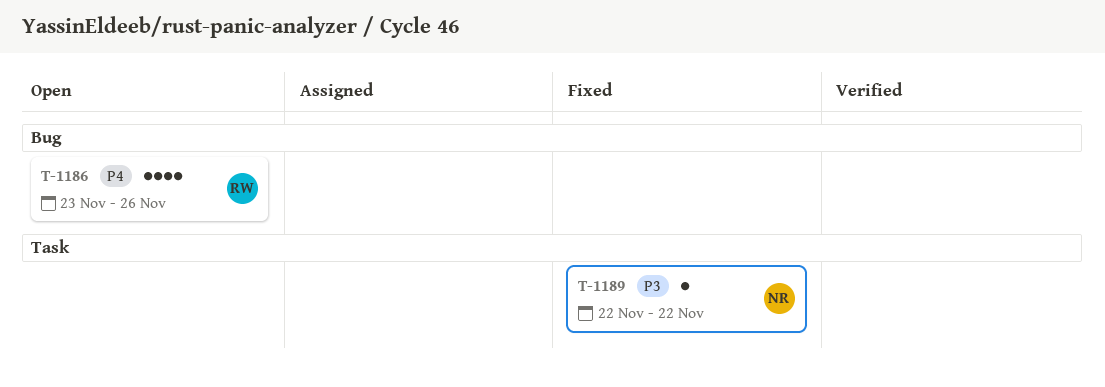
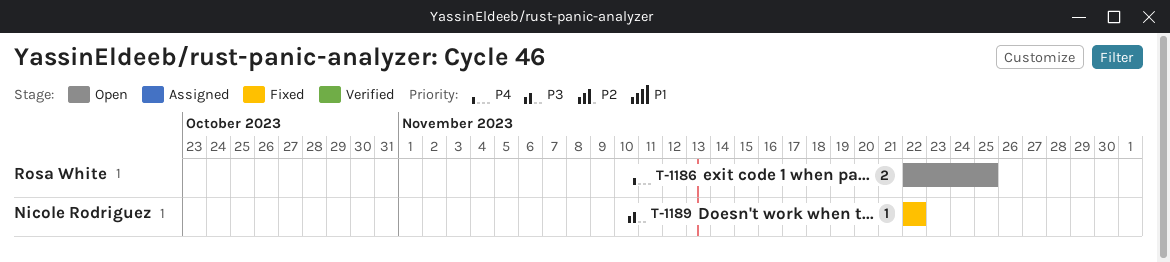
T-1186, estimate: 4 -> 2
T-1186, start: Nov 23 -> Nov 22
T-1186, due: Nov 26 -> Nov 25

